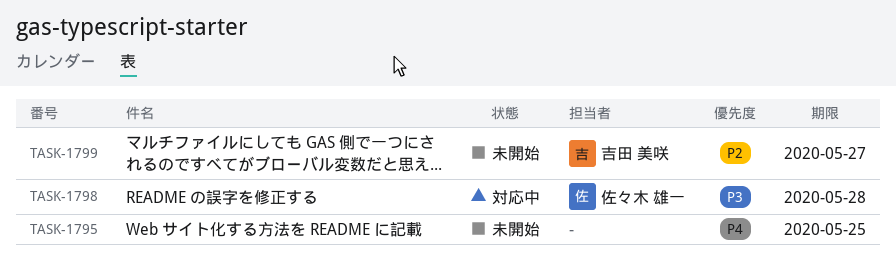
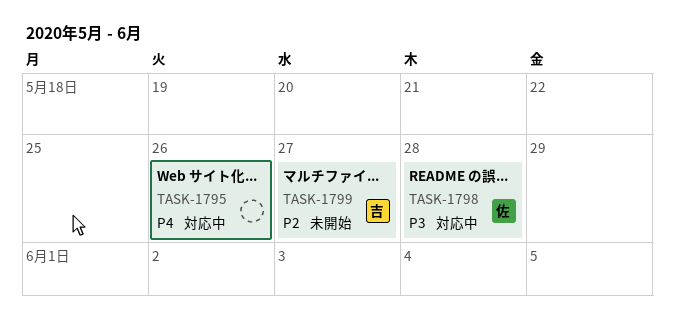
TASK-1795, status: 未開始 -> 対応中
TASK-1795, due: May 25 -> May 26

